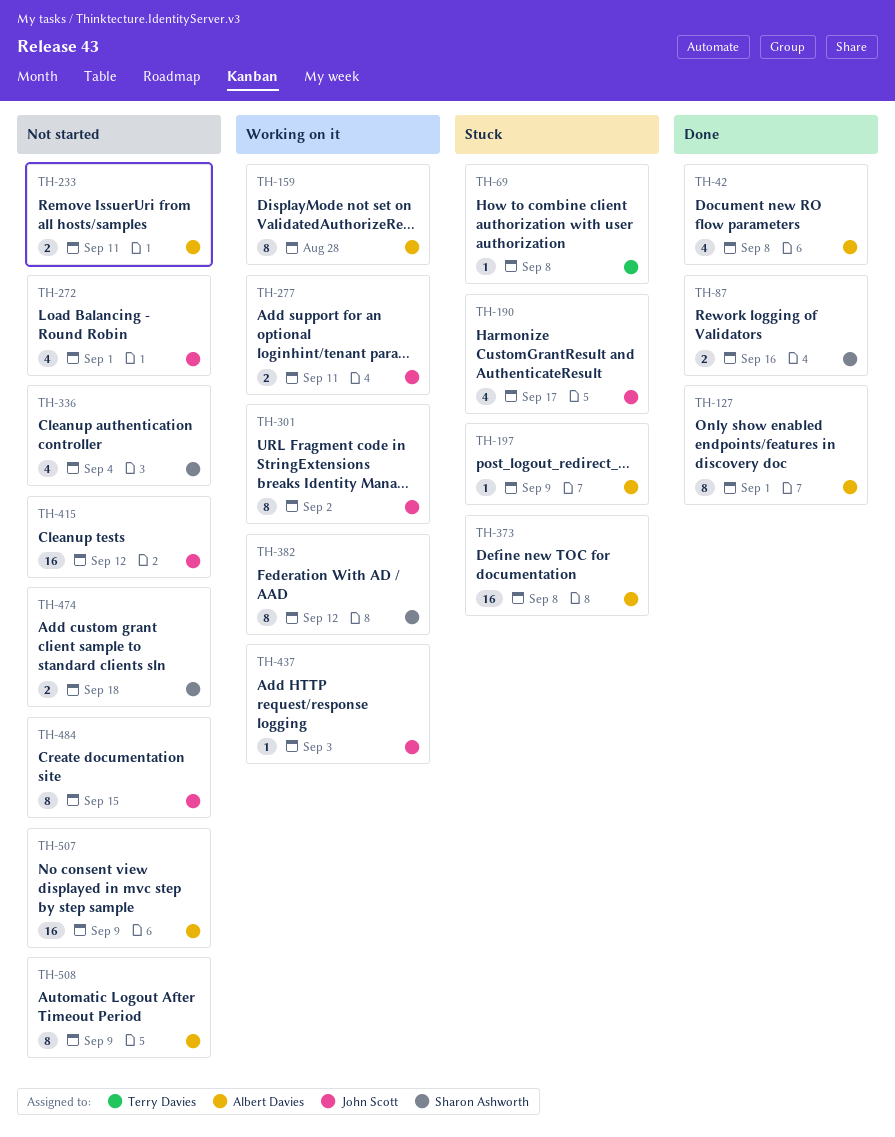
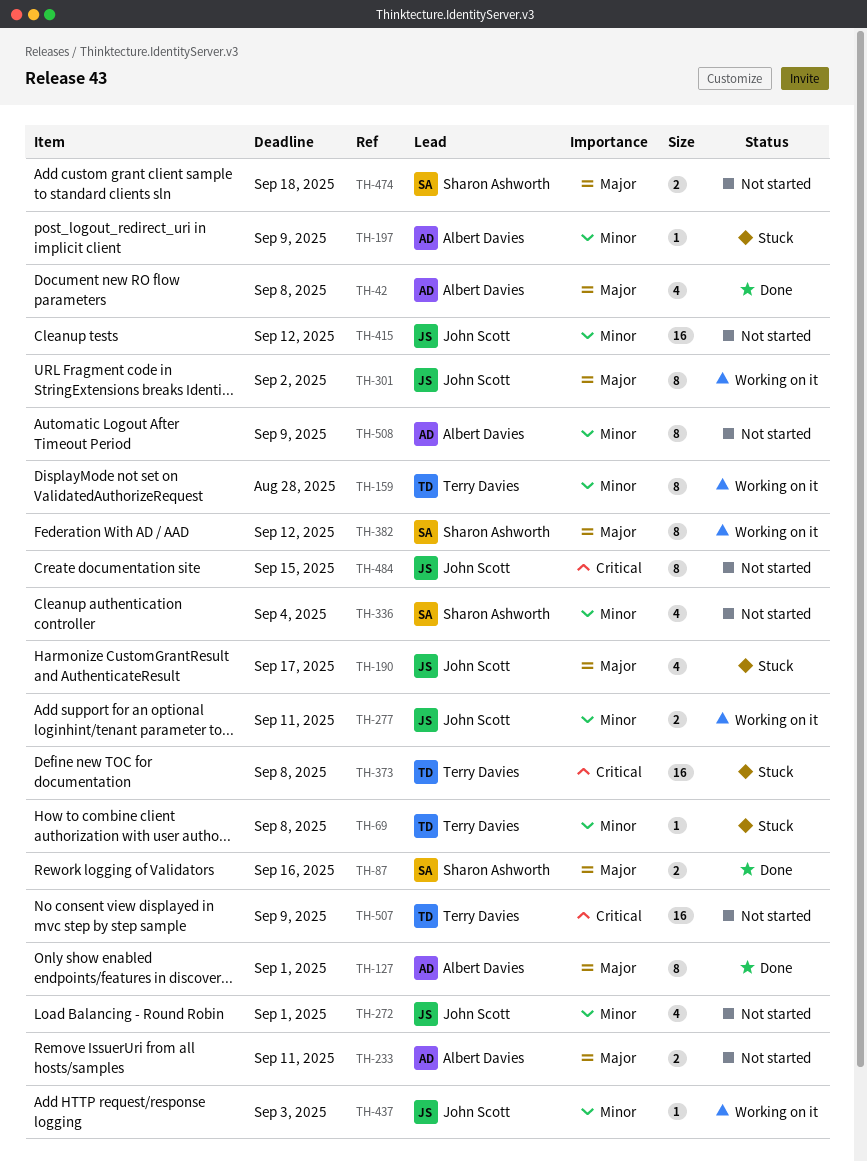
TH-159, owner: Albert Davies -> Terry Davies
TH-373, owner: Albert Davies -> Terry Davies
TH-507, owner: Albert Davies -> Terry Davies

